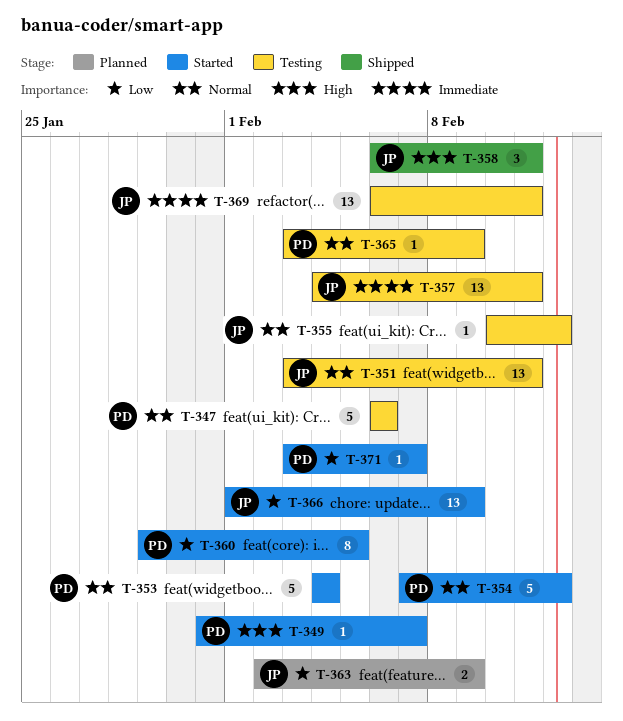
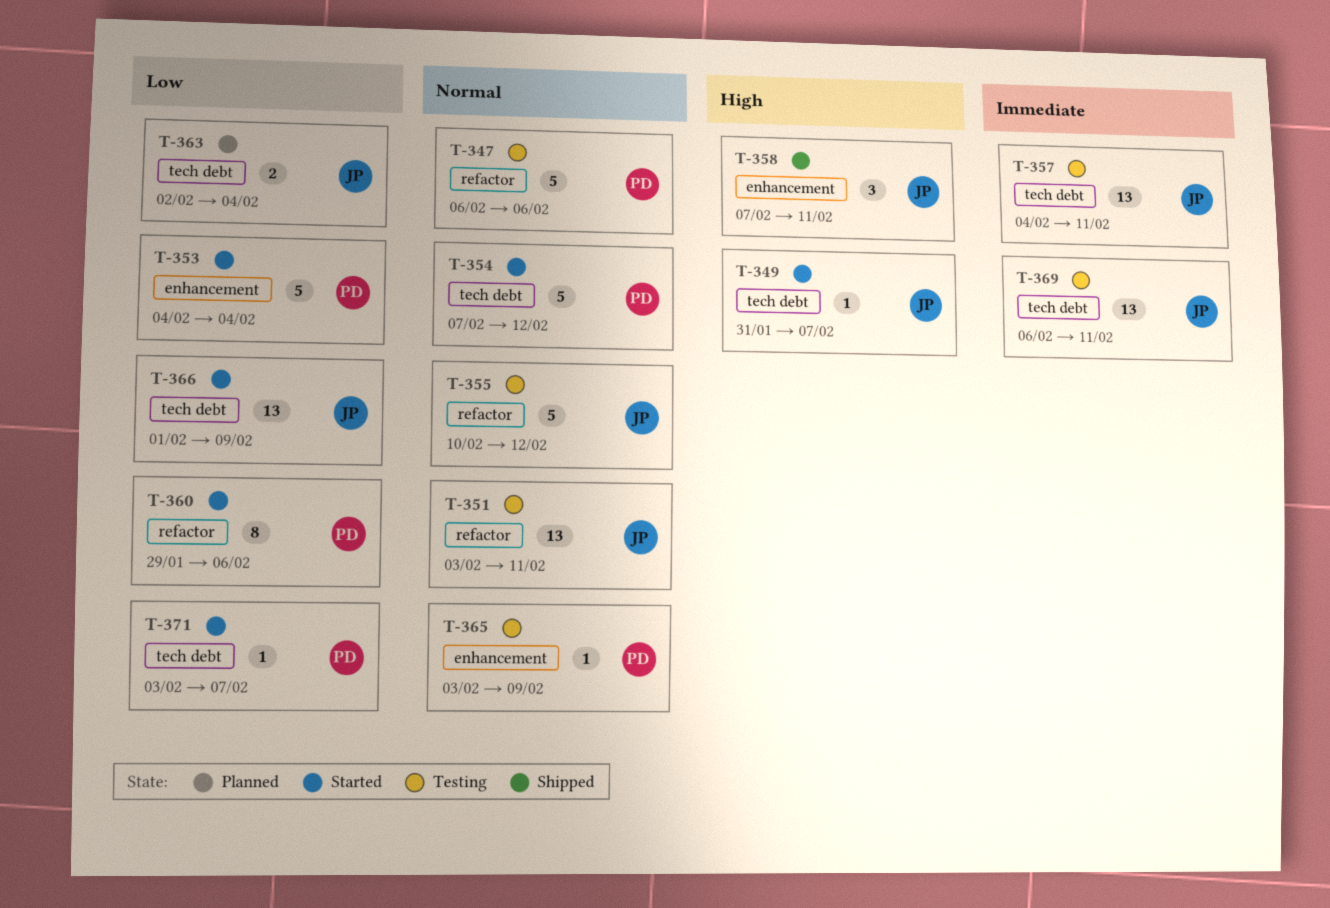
T-349, owner: PD -> JP
T-353, priority: Normal -> Low
T-355, estimate: 1 -> 5
T-358, start: Feb 6 -> Feb 7
T-360, due: Feb 5 -> Feb 6
T-363, due: Feb 9 -> Feb 4

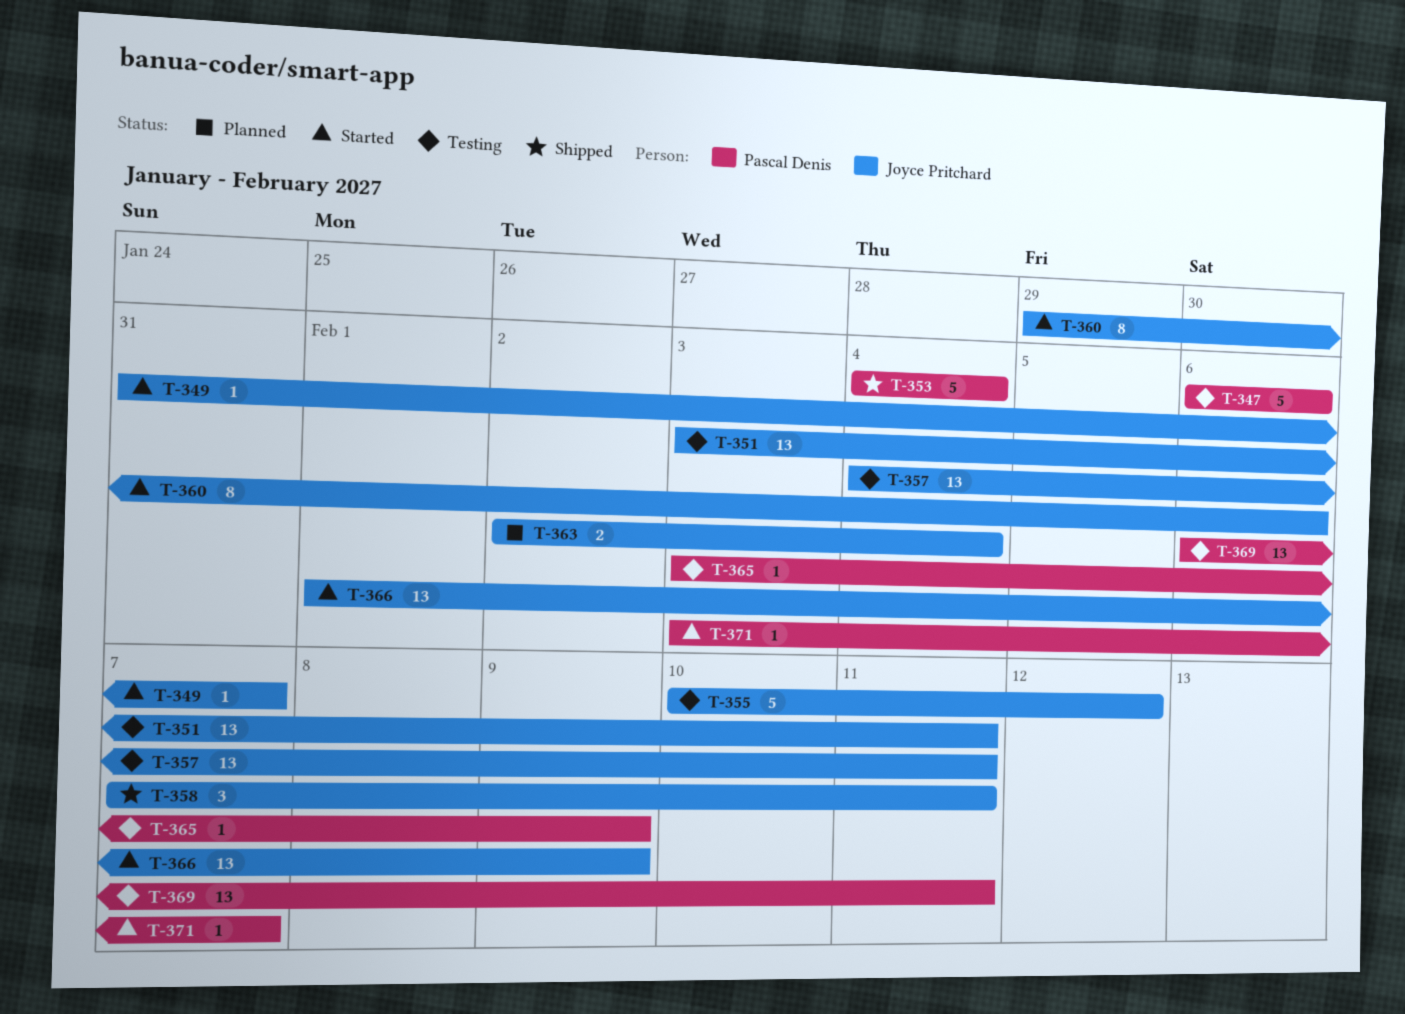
T-353, status: Started -> Shipped
T-354: present -> none
T-360, owner: Pascal Denis -> Joyce Pritchard
T-369, owner: Joyce Pritchard -> Pascal Denis

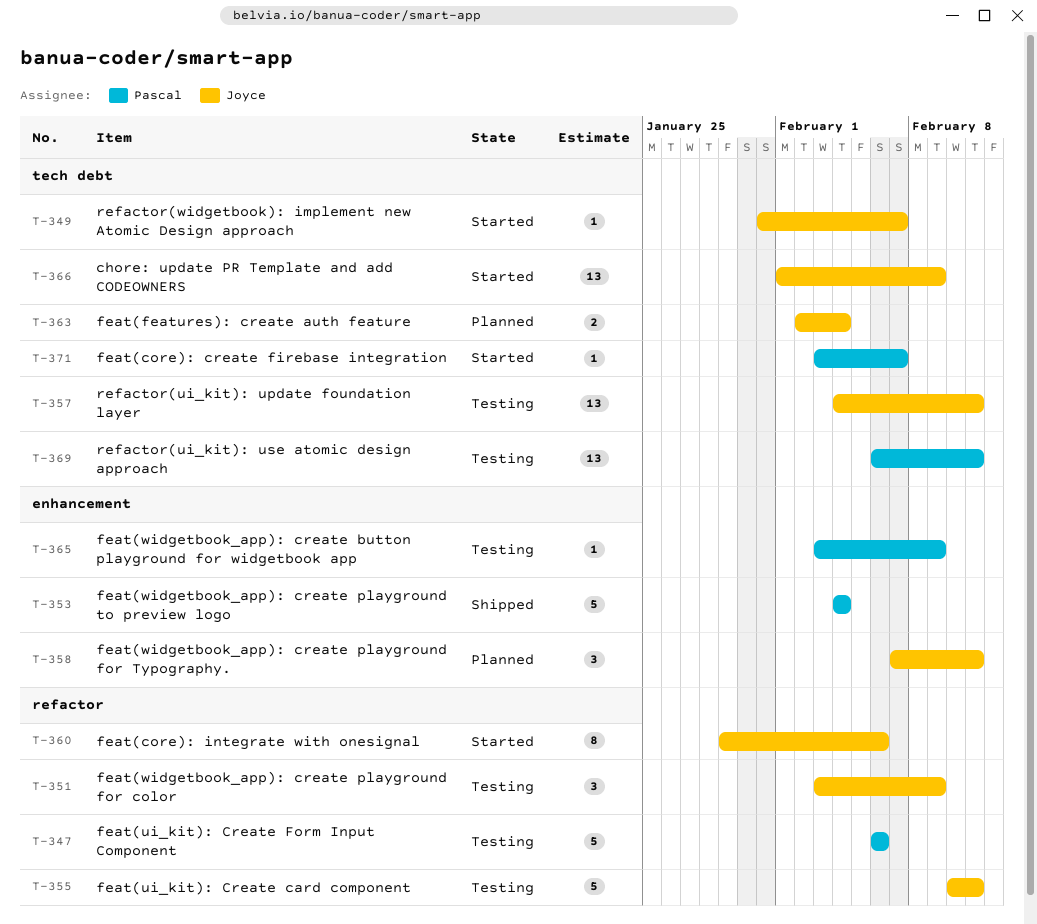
T-351, estimate: 13 -> 3
T-351, due: Feb 11 -> Feb 9
T-355, due: Feb 12 -> Feb 11
T-358, status: Shipped -> Planned

